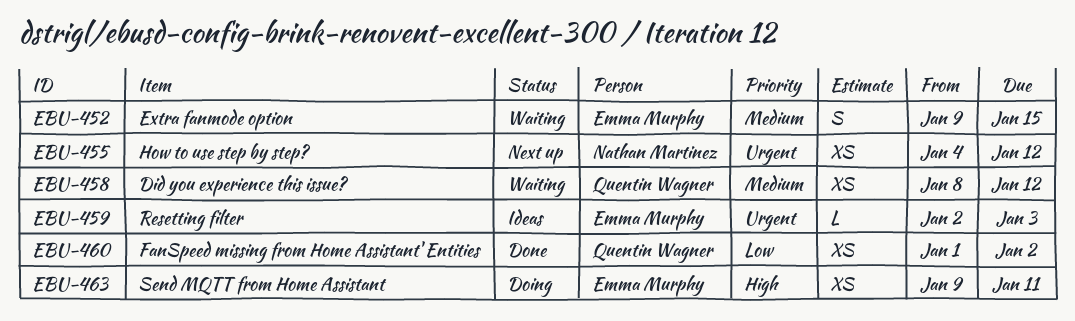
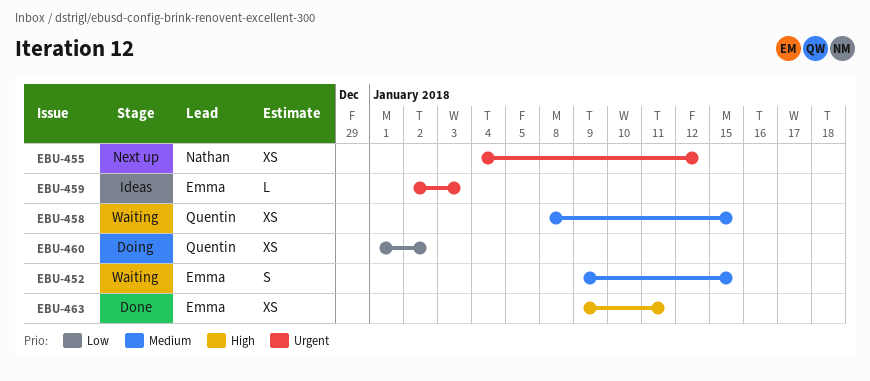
EBU-458, due: Jan 12 -> Jan 15
EBU-460, status: Done -> Doing
EBU-463, status: Doing -> Done

